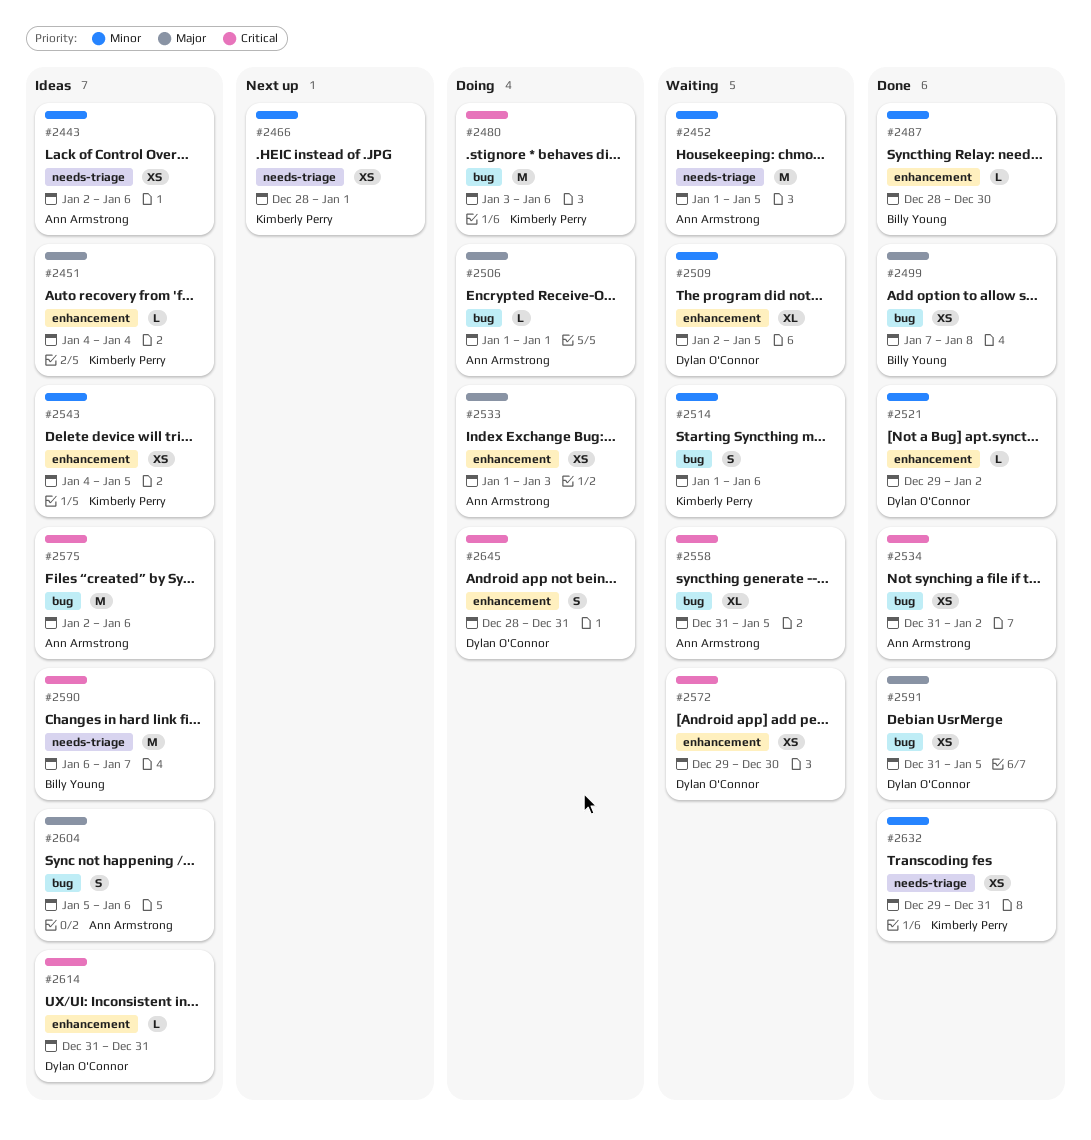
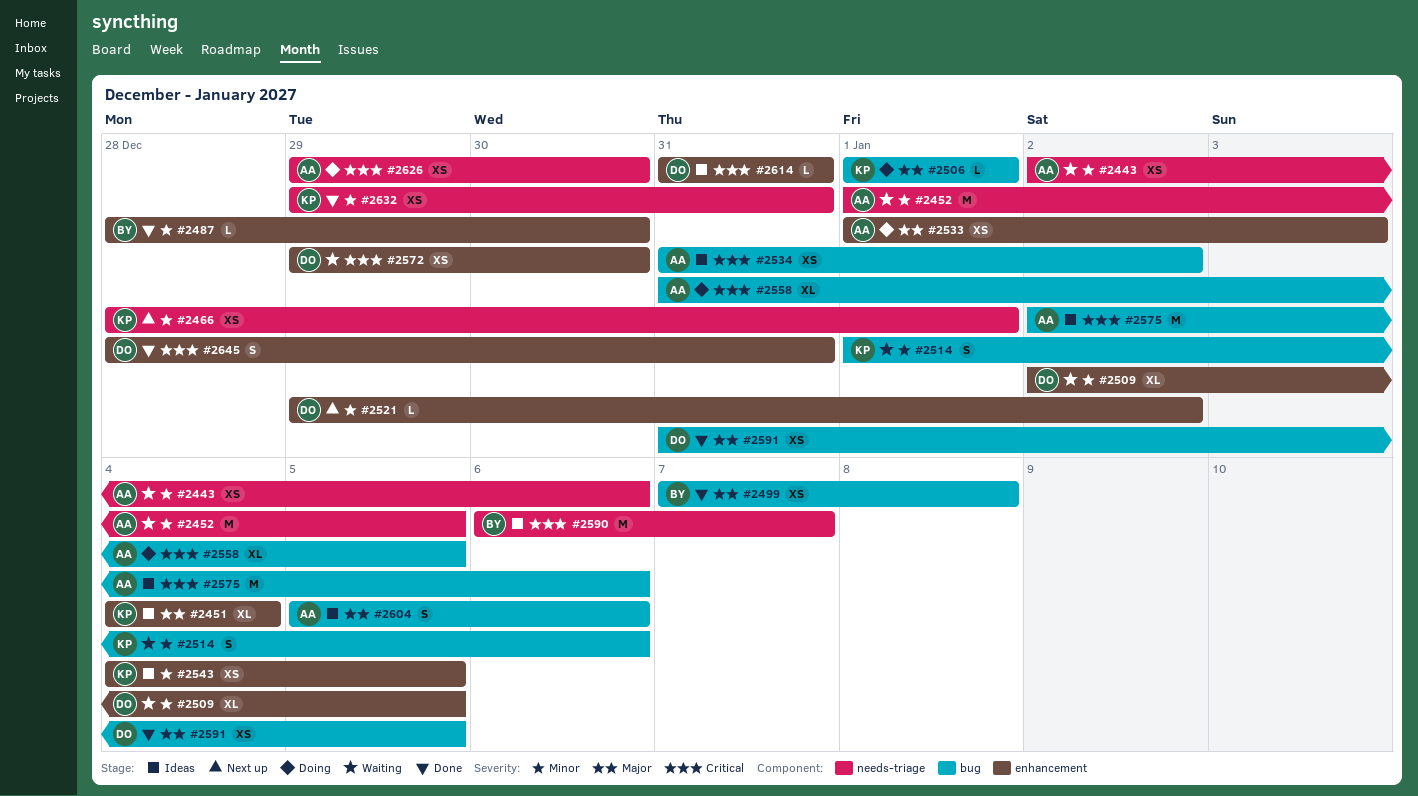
#2443, status: Ideas -> Waiting
#2451, estimate: L -> XL
#2480: present -> none
#2506, owner: Ann Armstrong -> Kimberly Perry
#2521, status: Done -> Next up
#2534, status: Done -> Ideas
#2558, status: Waiting -> Doing
#2626: none -> present
#2645, status: Doing -> Done

